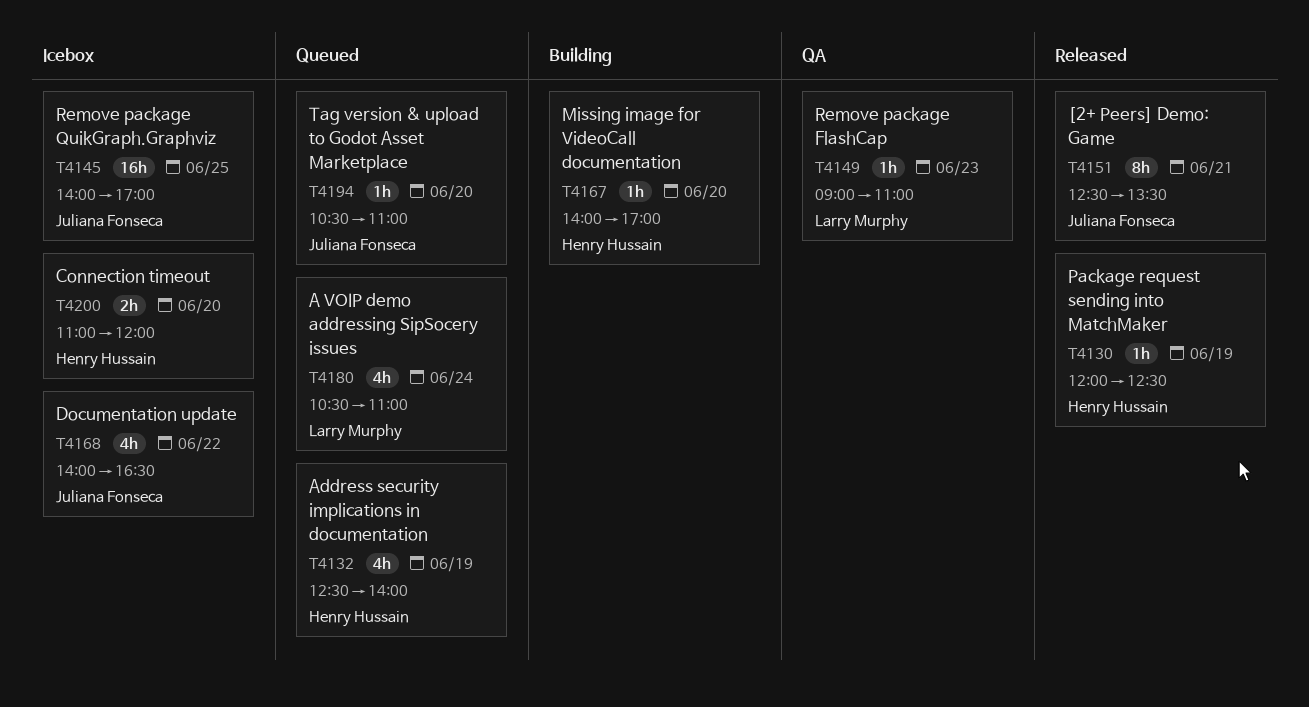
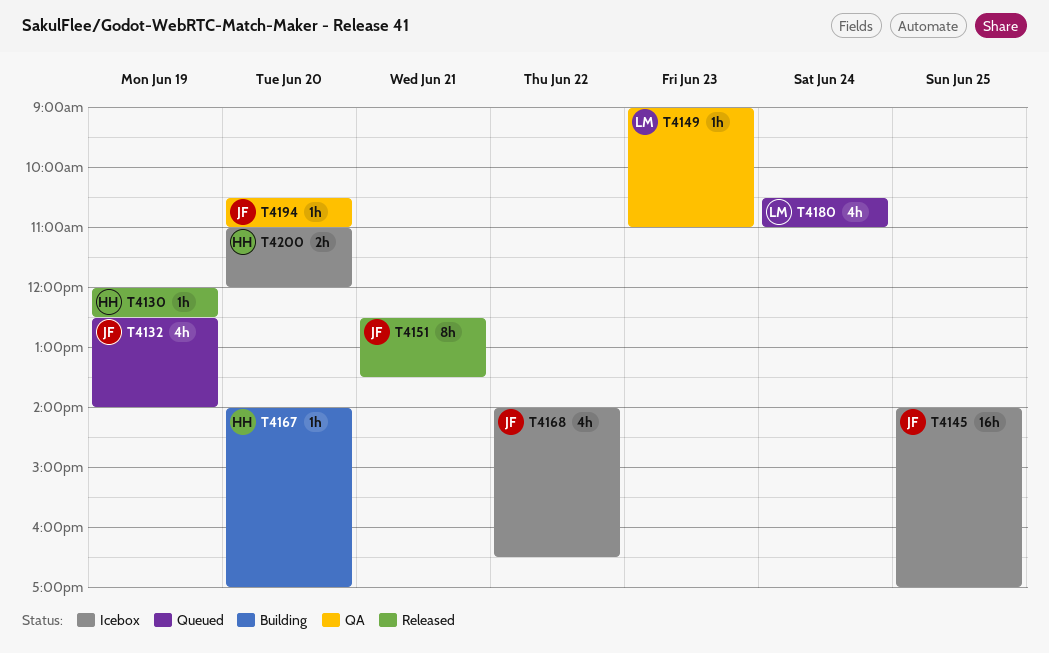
T4132, owner: Henry Hussain -> Juliana Fonseca
T4194, status: Queued -> QA

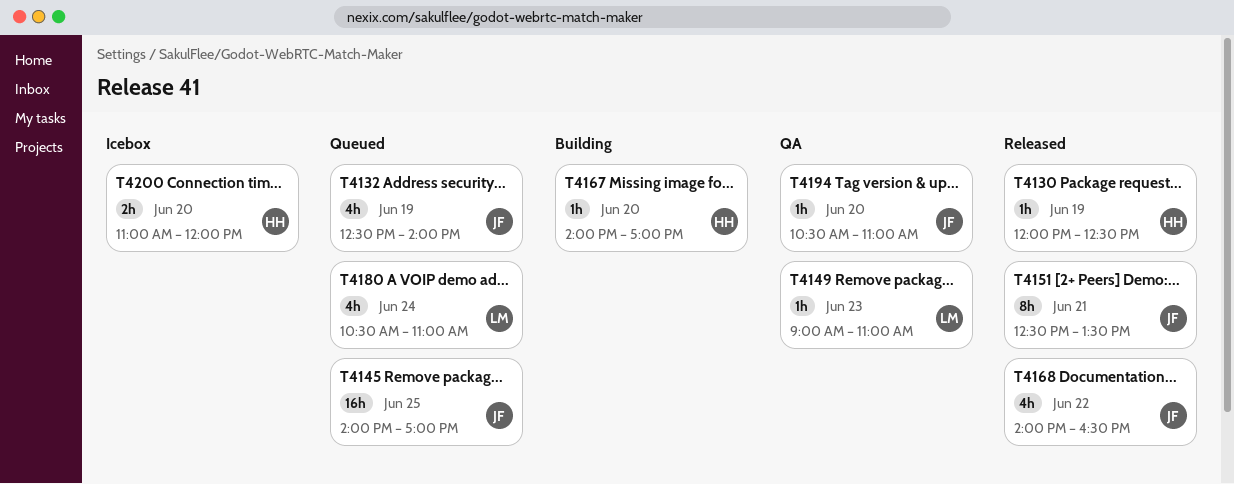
T4145, status: Icebox -> Queued
T4168, status: Icebox -> Released

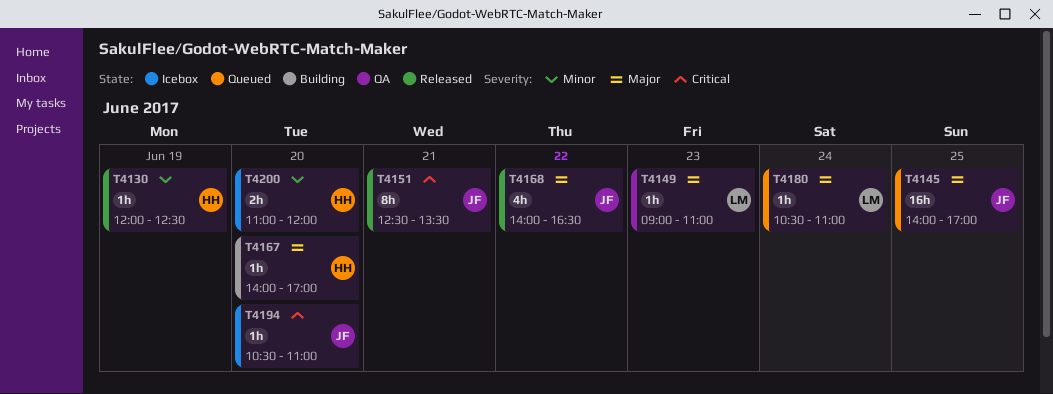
T4132: present -> none
T4180, estimate: 4h -> 1h
T4194, status: QA -> Icebox

